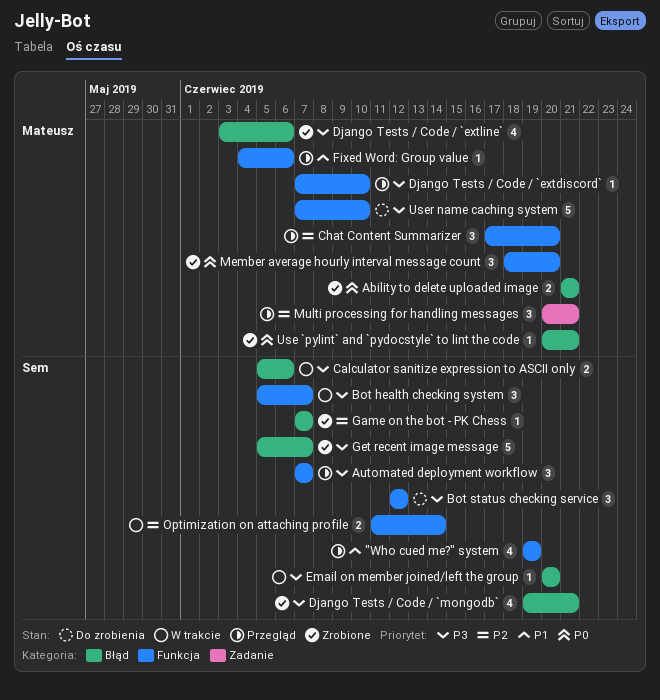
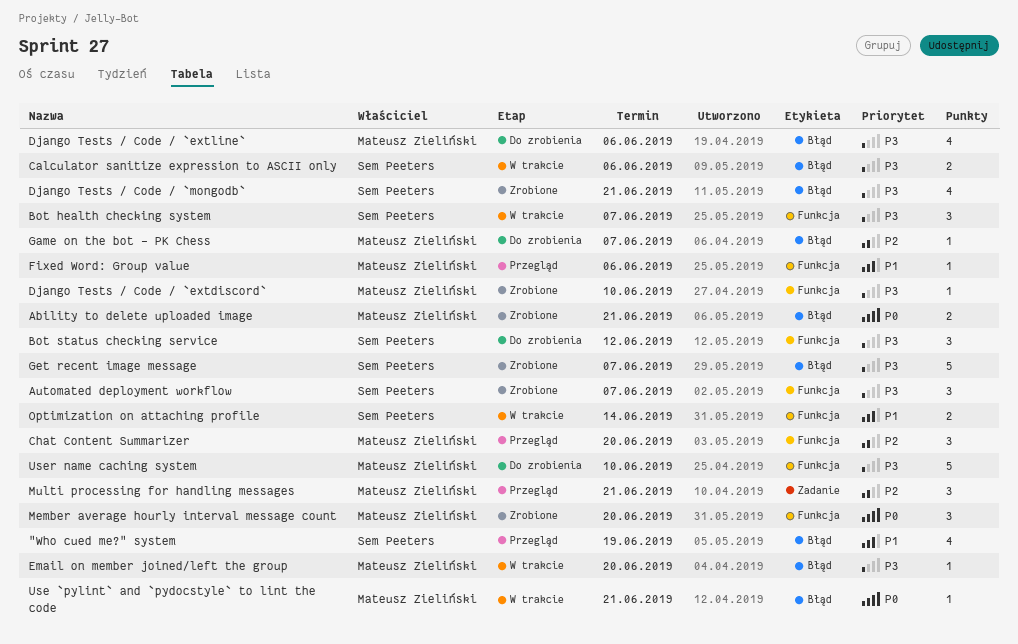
"Who cued me?" system, label: Funkcja -> Błąd
Automated deployment workflow, status: Przegląd -> Zrobione
Django Tests / Code / `extdiscord`, status: Przegląd -> Zrobione
Django Tests / Code / `extline`, status: Zrobione -> Do zrobienia
Email on member joined/left the group, owner: Sem Peeters -> Mateusz Zieliński
Game on the bot - PK Chess, status: Zrobione -> Do zrobienia
Game on the bot - PK Chess, owner: Sem Peeters -> Mateusz Zieliński
Optimization on attaching profile, priority: P2 -> P1
Use `pylint` and `pydocstyle` to lint the code, status: Zrobione -> W trakcie

